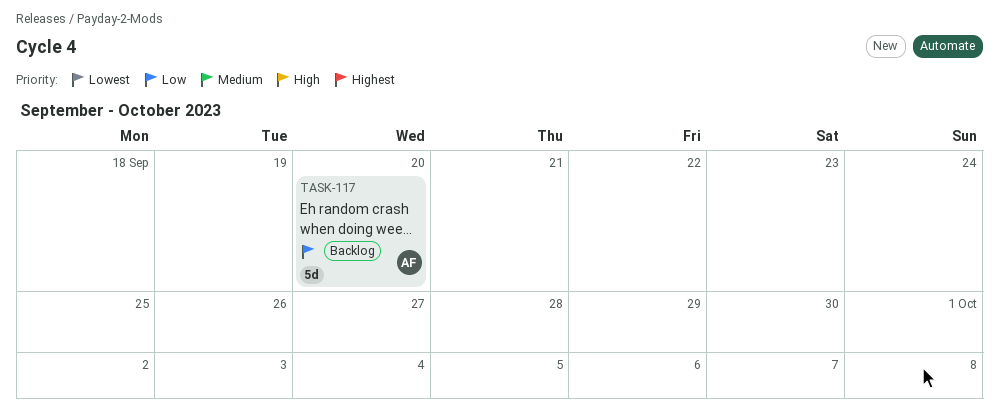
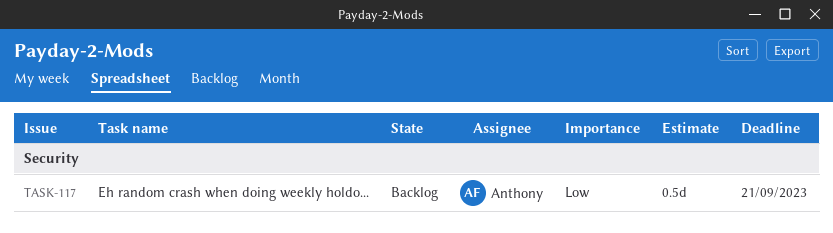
TASK-117, estimate: 5d -> 0.5d
TASK-117, due: Sep 20 -> Sep 21

